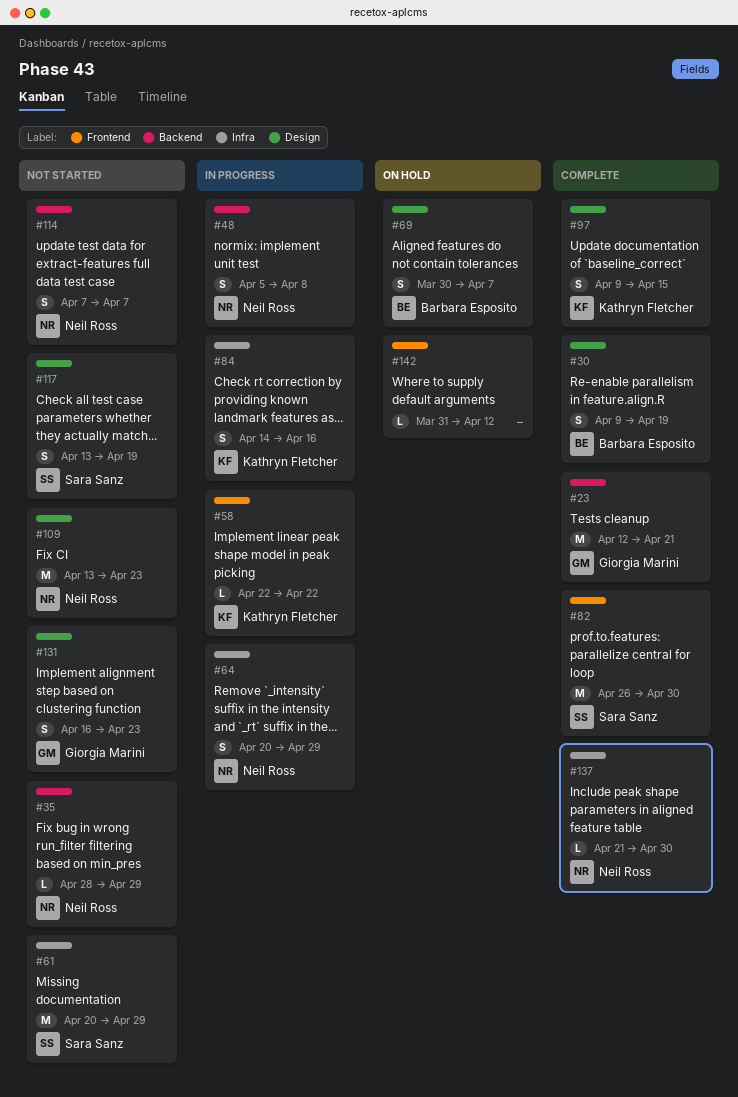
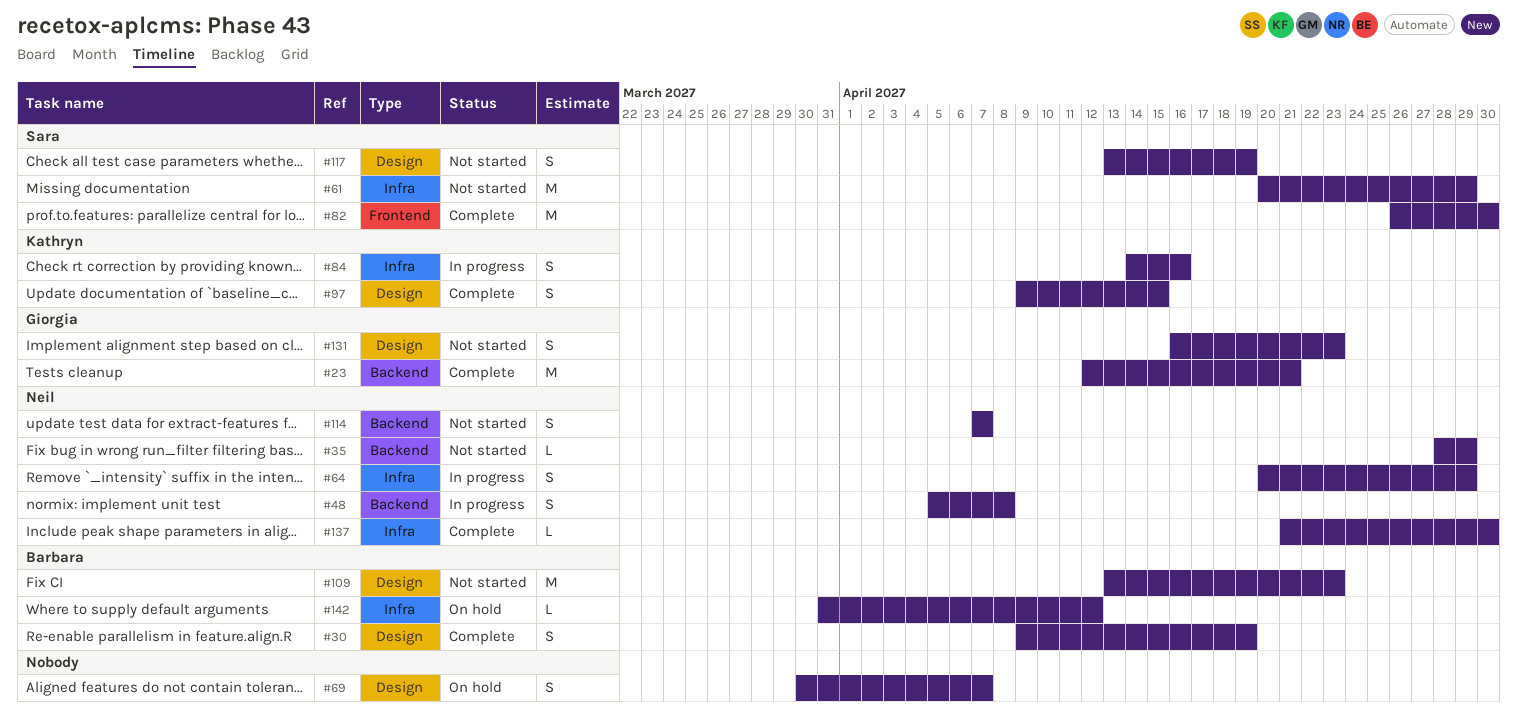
#58: present -> none
#69, owner: Barbara Esposito -> none
#109, owner: Neil Ross -> Barbara Esposito
#142, owner: none -> Barbara Esposito
#142, label: Frontend -> Infra

